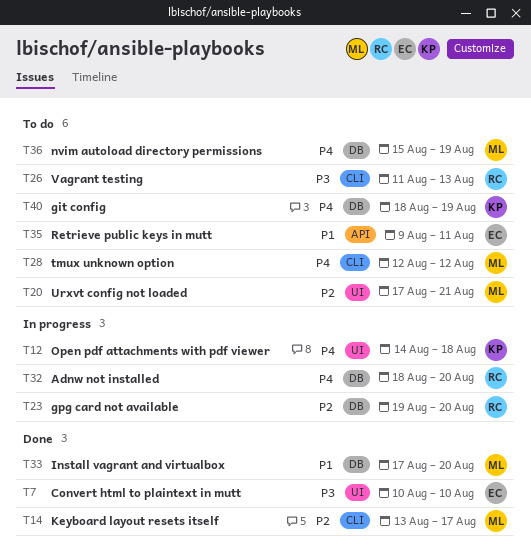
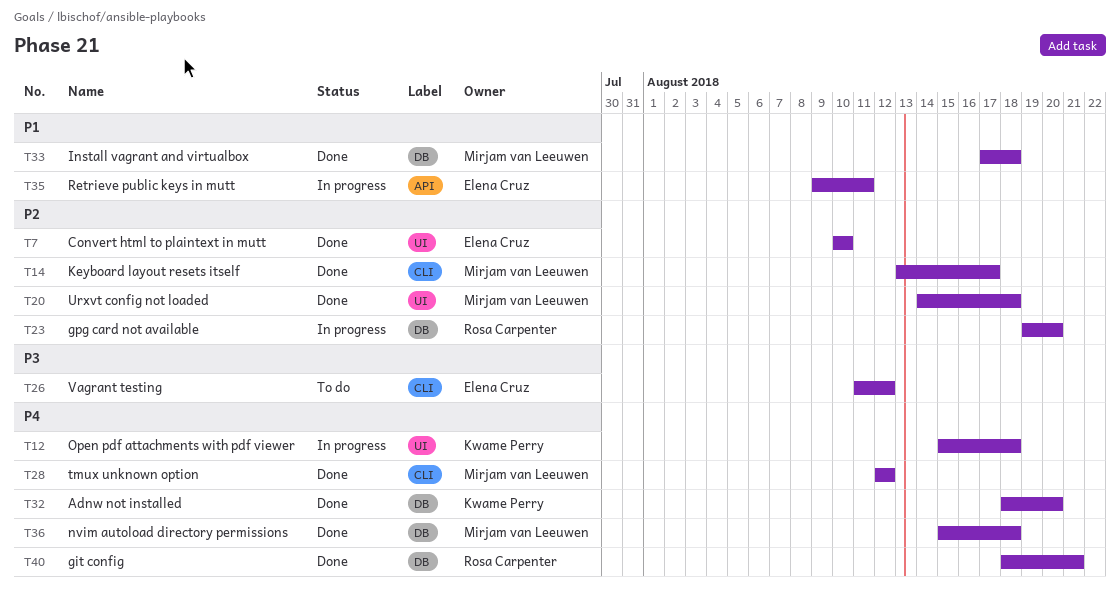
T7, priority: P3 -> P2
T12, start: Aug 14 -> Aug 15
T20, status: To do -> Done
T20, start: Aug 17 -> Aug 14
T20, due: Aug 21 -> Aug 18
T26, owner: Rosa Carpenter -> Elena Cruz
T26, due: Aug 13 -> Aug 12
T28, status: To do -> Done
T32, status: In progress -> Done
T32, owner: Rosa Carpenter -> Kwame Perry
T33, due: Aug 20 -> Aug 18
T35, status: To do -> In progress
T36, status: To do -> Done
T36, due: Aug 19 -> Aug 18
T40, status: To do -> Done
T40, owner: Kwame Perry -> Rosa Carpenter
T40, due: Aug 19 -> Aug 21

